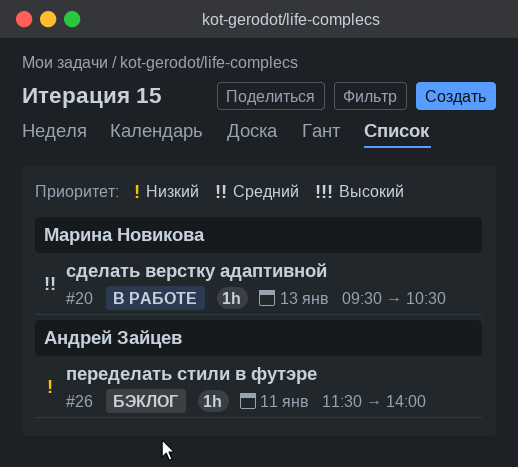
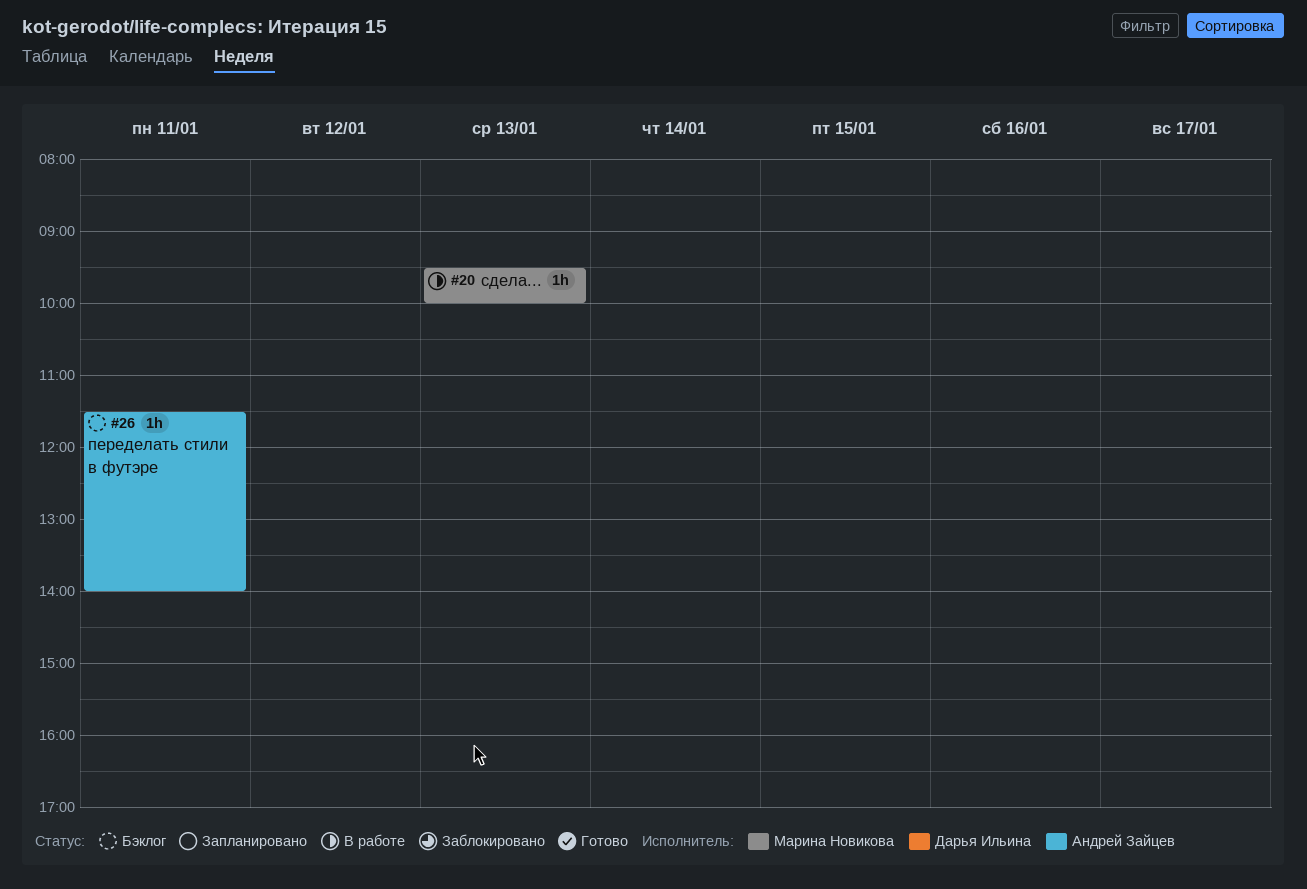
#20, ends: 10:30 -> 10:00

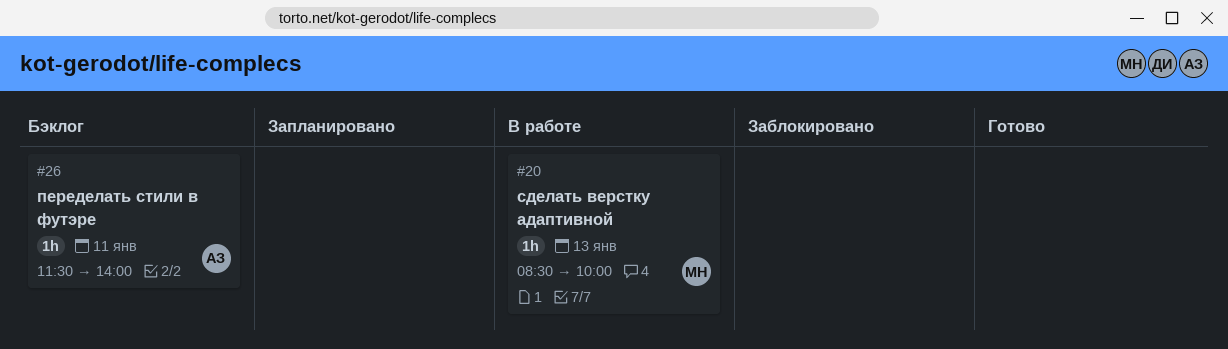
#20, begins: 09:30 -> 08:30

